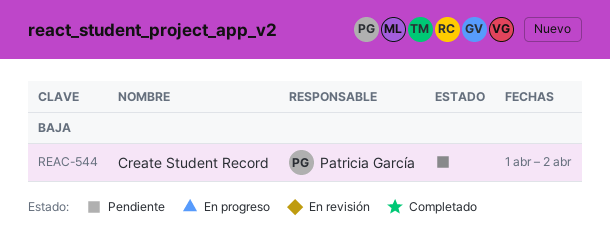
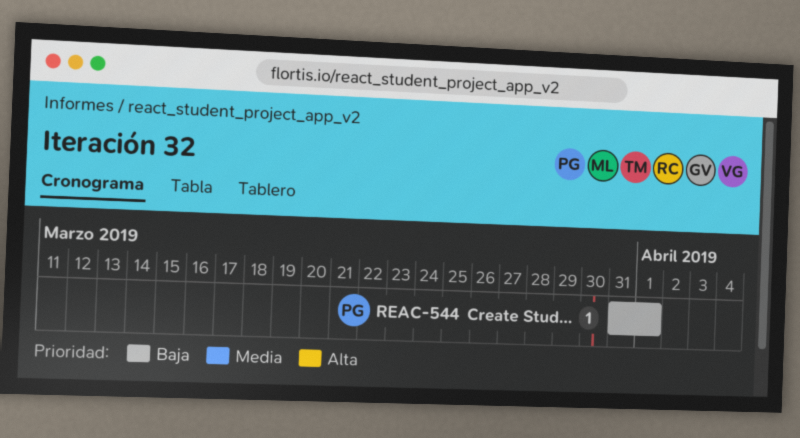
REAC-544, start: Apr 1 -> Mar 31
REAC-544, due: Apr 2 -> Apr 1

